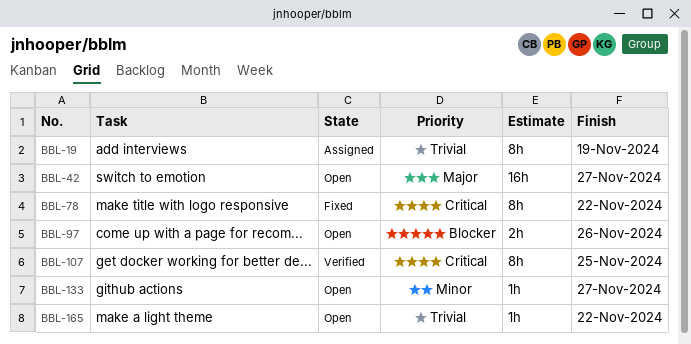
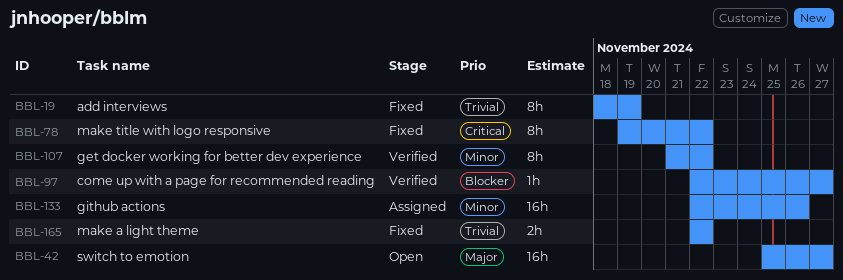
BBL-19, status: Assigned -> Fixed
BBL-97, status: Open -> Verified
BBL-97, estimate: 2h -> 1h
BBL-97, due: Nov 26 -> Nov 27
BBL-107, priority: Critical -> Minor
BBL-107, due: Nov 25 -> Nov 22
BBL-133, status: Open -> Assigned
BBL-133, estimate: 1h -> 16h
BBL-133, due: Nov 27 -> Nov 26
BBL-165, status: Open -> Fixed
BBL-165, estimate: 1h -> 2h

